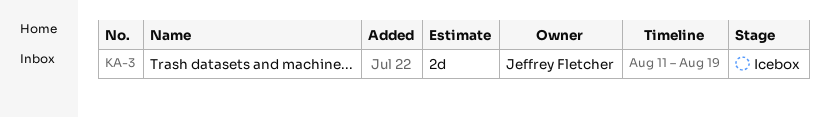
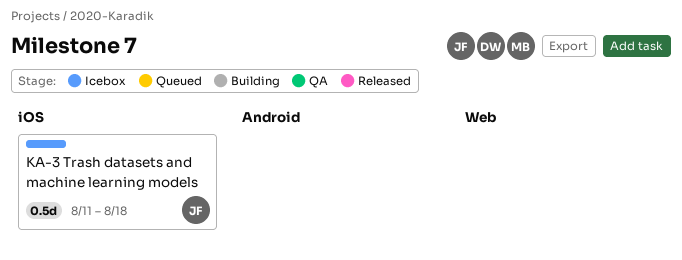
KA-3, estimate: 2d -> 0.5d
KA-3, due: Aug 19 -> Aug 18

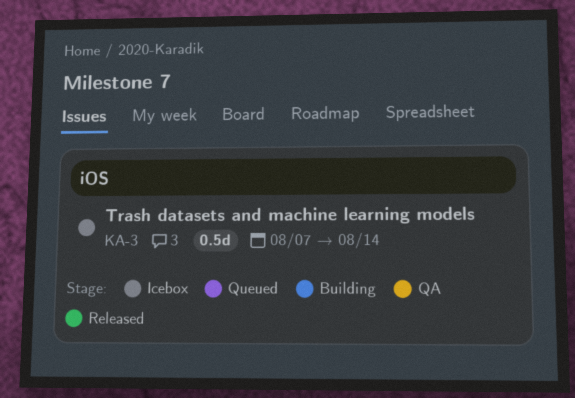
KA-3, start: Aug 11 -> Aug 7
KA-3, due: Aug 18 -> Aug 14

